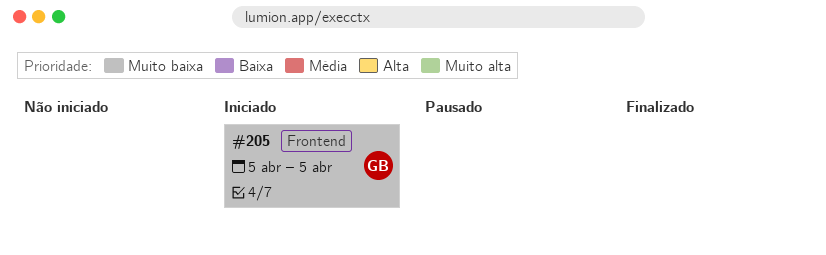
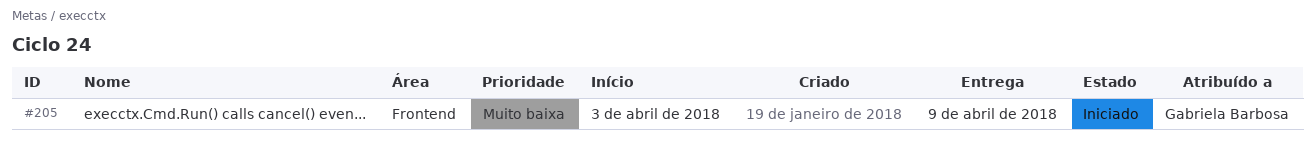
#205, start: Apr 5 -> Apr 3
#205, due: Apr 5 -> Apr 9

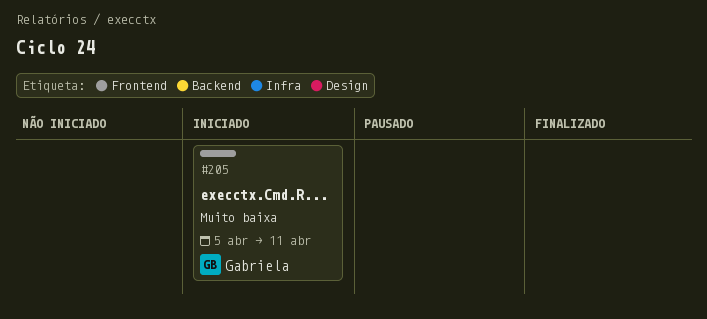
#205, start: Apr 3 -> Apr 5
#205, due: Apr 9 -> Apr 11

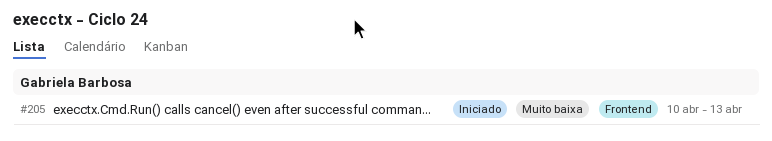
#205, start: Apr 5 -> Apr 10
#205, due: Apr 11 -> Apr 13

